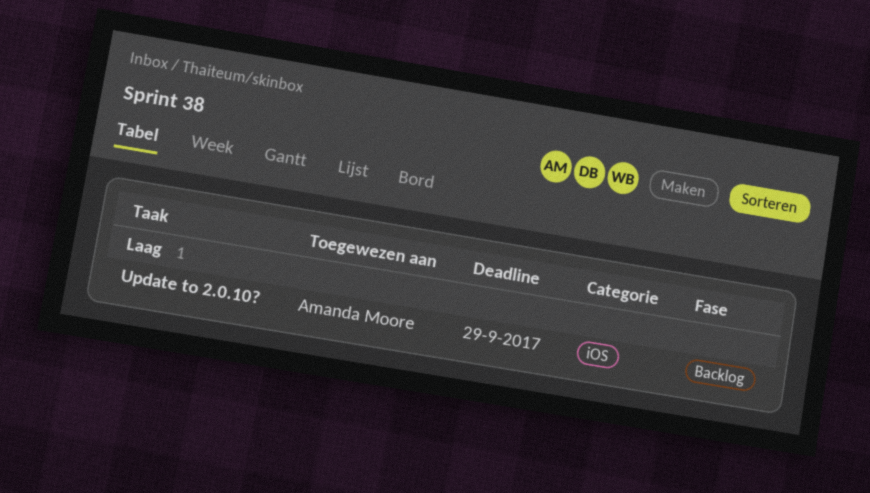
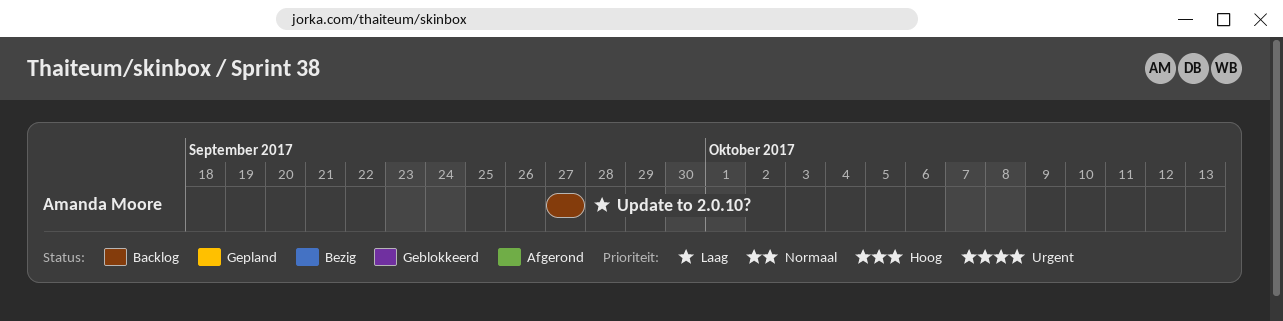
Update to 2.0.10?, due: Sep 29 -> Sep 27

